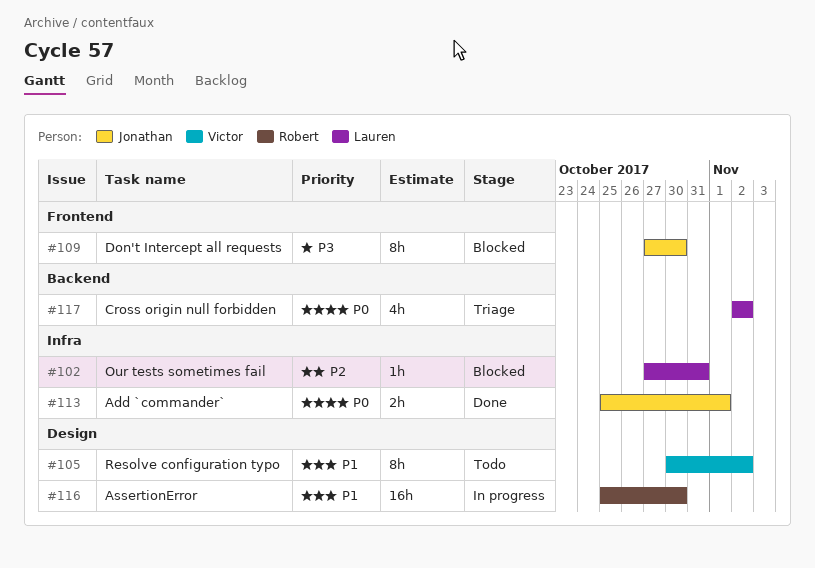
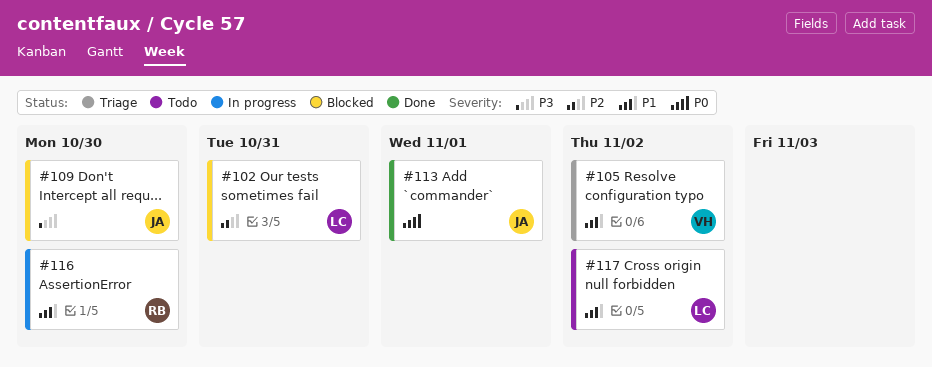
#105, status: Todo -> Triage
#117, status: Triage -> Todo
#117, priority: P0 -> P1

